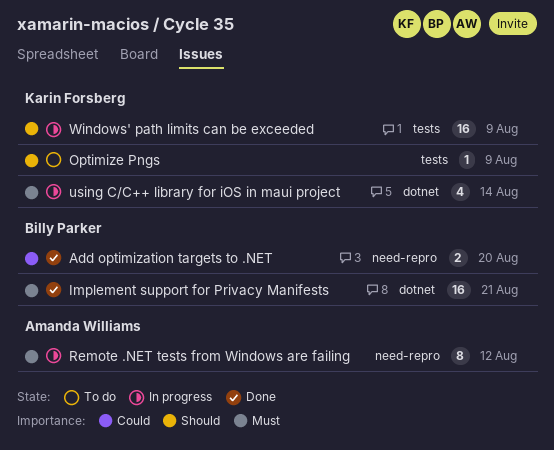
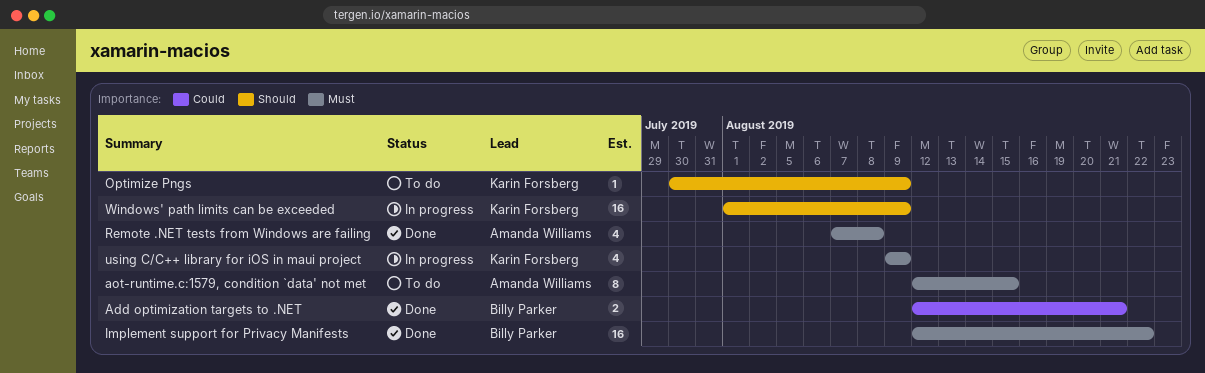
Add optimization targets to .NET, due: Aug 20 -> Aug 21
aot-runtime.c:1579, condition `data' not met: none -> present
Implement support for Privacy Manifests, due: Aug 21 -> Aug 22
Remote .NET tests from Windows are failing, status: In progress -> Done
Remote .NET tests from Windows are failing, estimate: 8 -> 4
Remote .NET tests from Windows are failing, due: Aug 12 -> Aug 8
using C/C++ library for iOS in maui project, due: Aug 14 -> Aug 9

